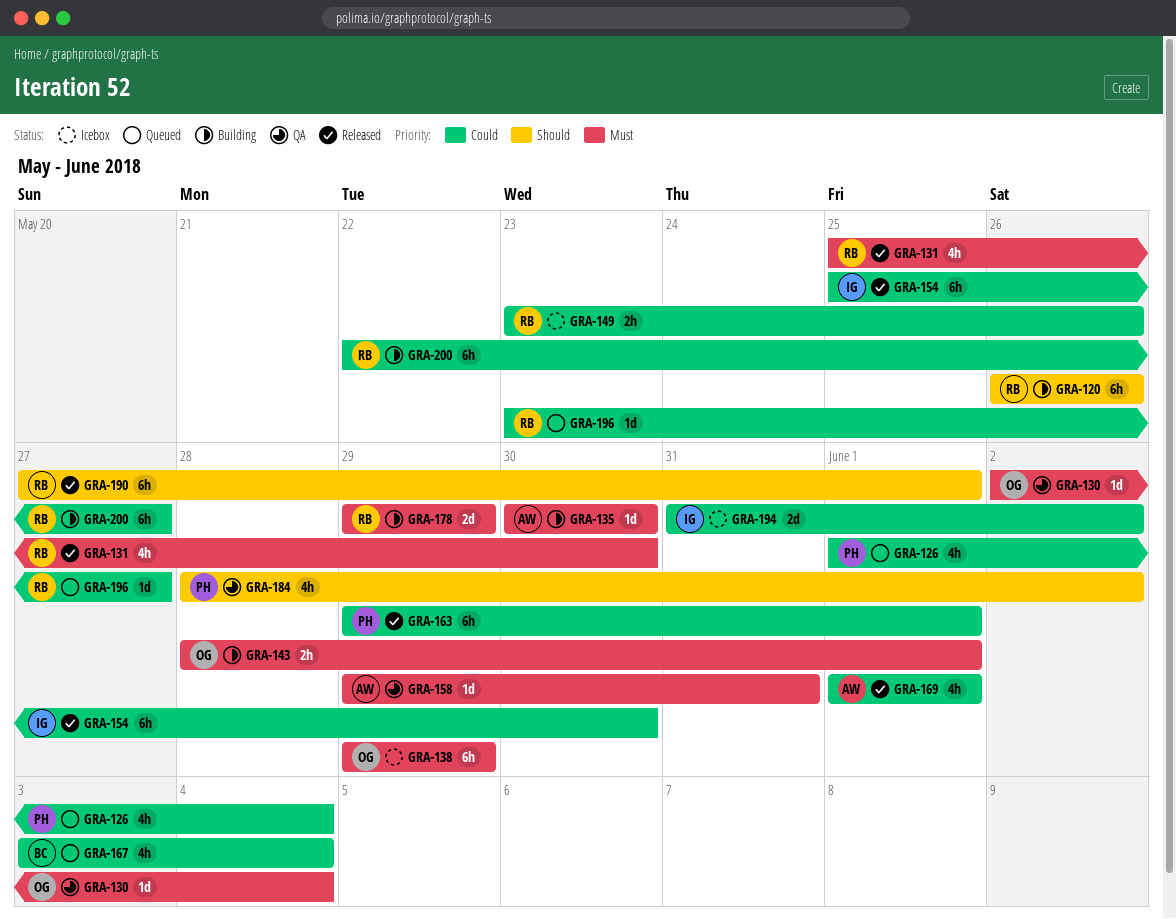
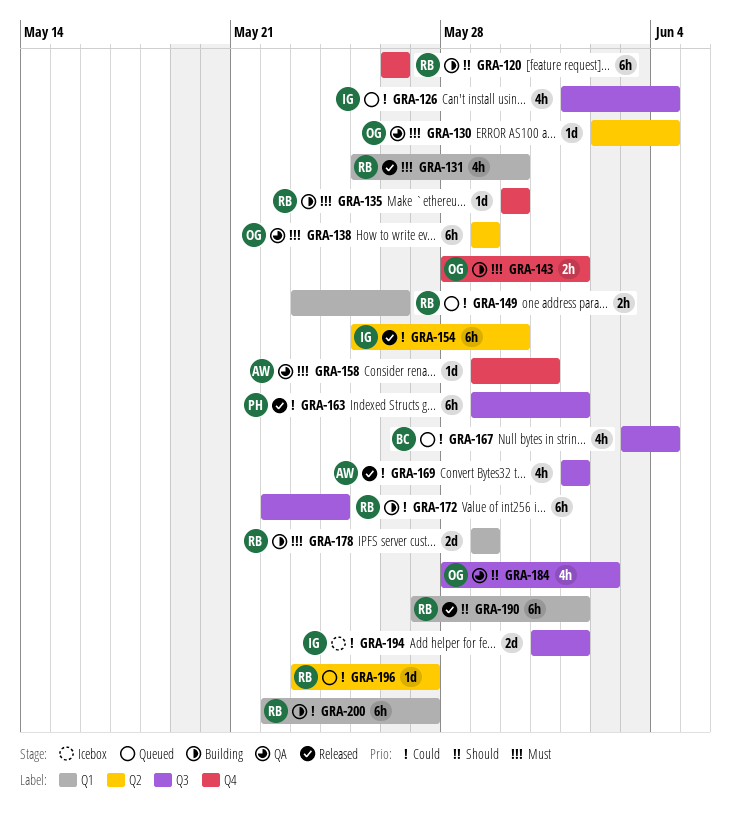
GRA-126, owner: PH -> IG
GRA-135, owner: AW -> RB
GRA-138, status: Icebox -> QA
GRA-149, status: Icebox -> Queued
GRA-172: none -> present
GRA-184, owner: PH -> OG
GRA-194, due: Jun 2 -> Jun 1

